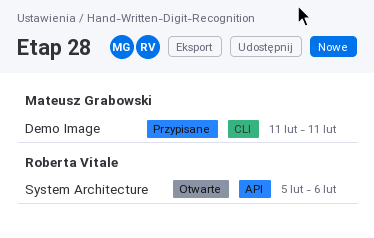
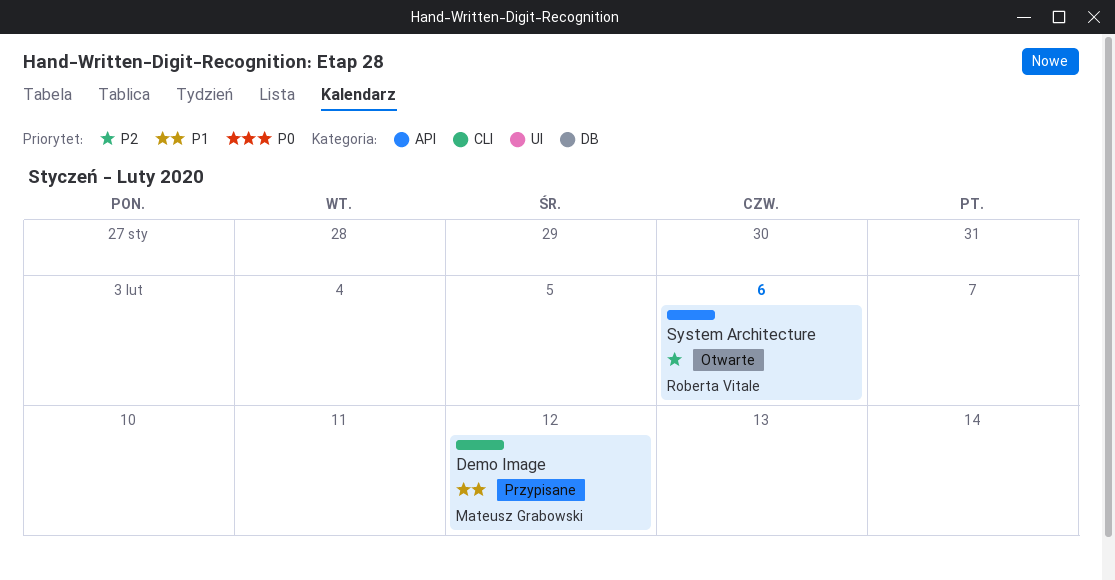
Demo Image, due: Feb 11 -> Feb 12

